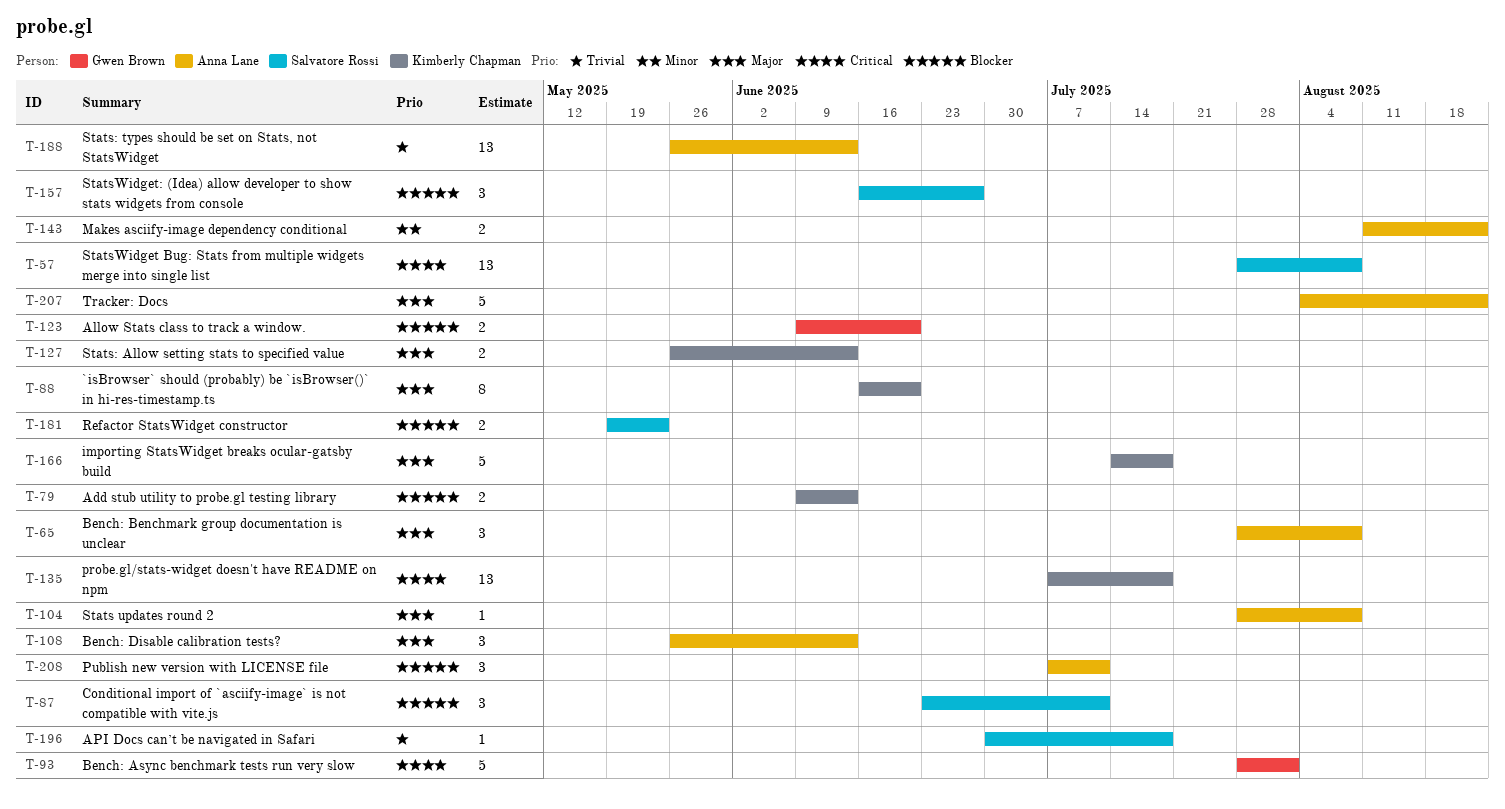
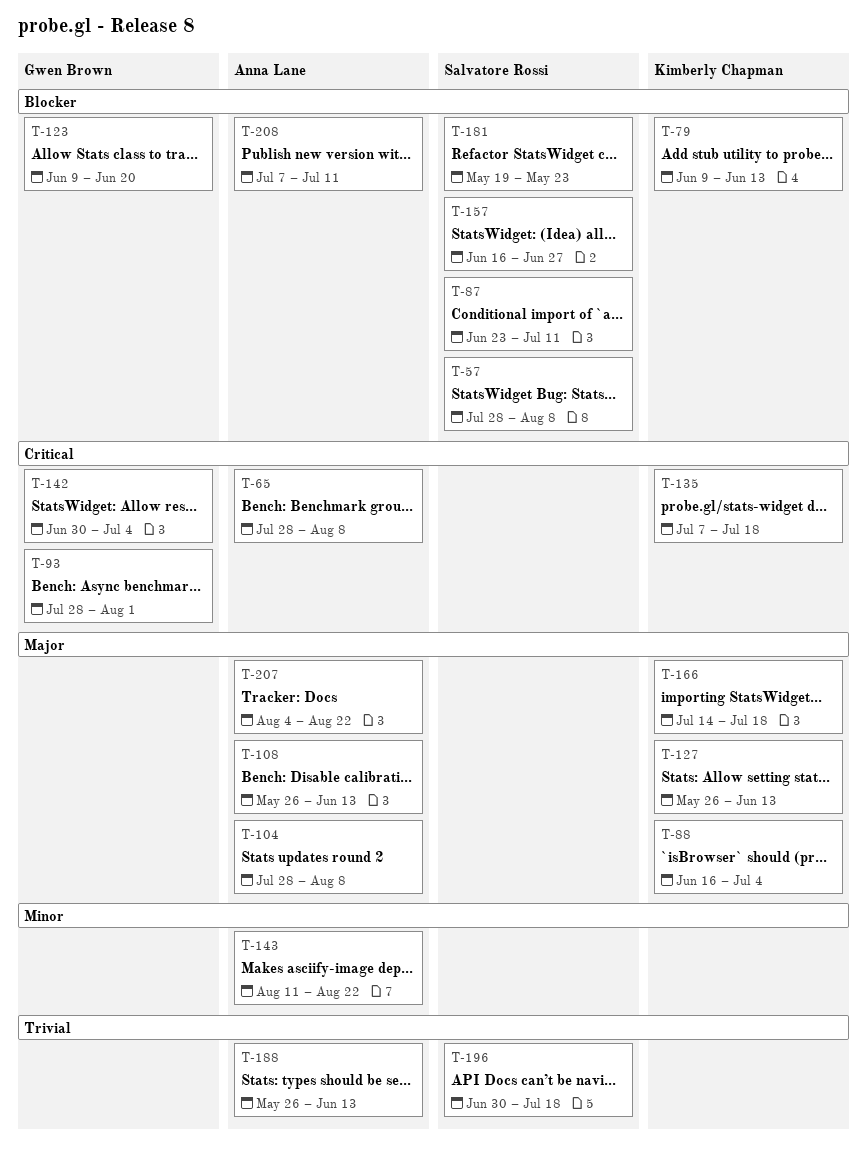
T-57, priority: Critical -> Blocker
T-65, priority: Major -> Critical
T-88, due: Jun 20 -> Jul 4
T-142: none -> present

